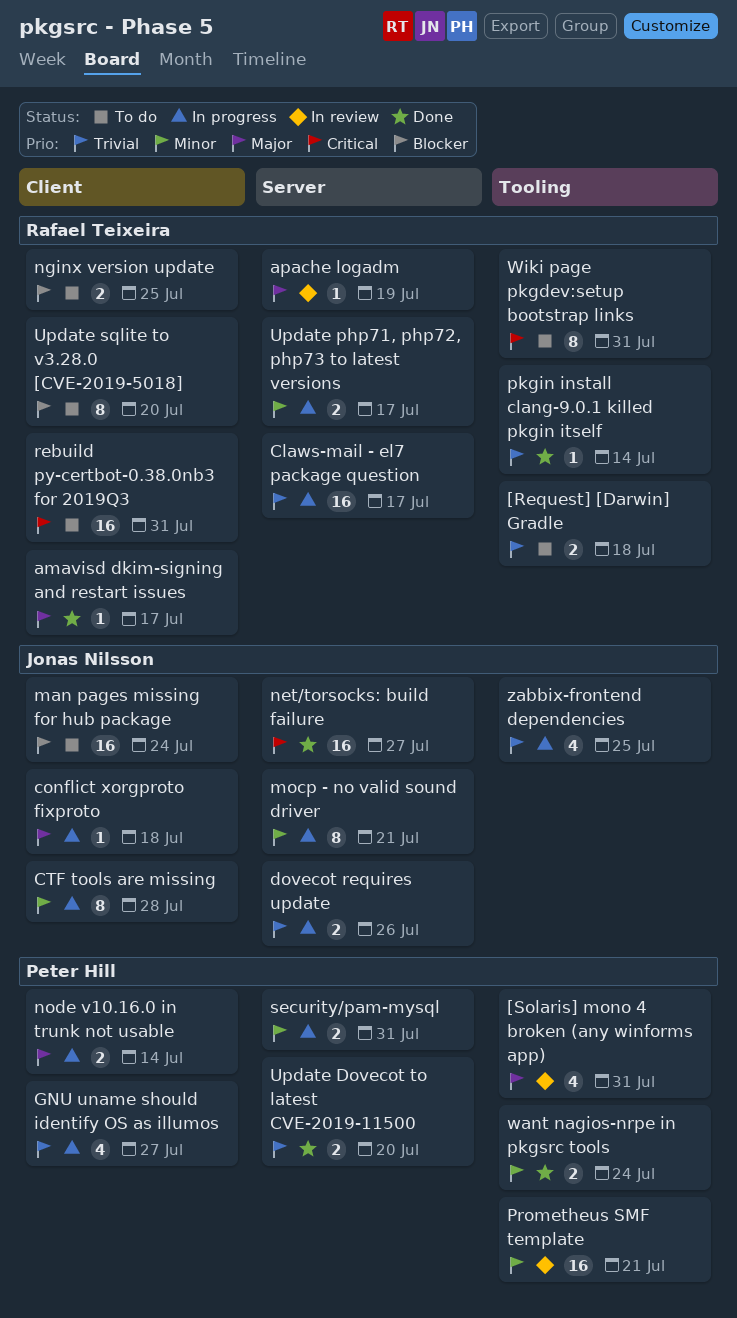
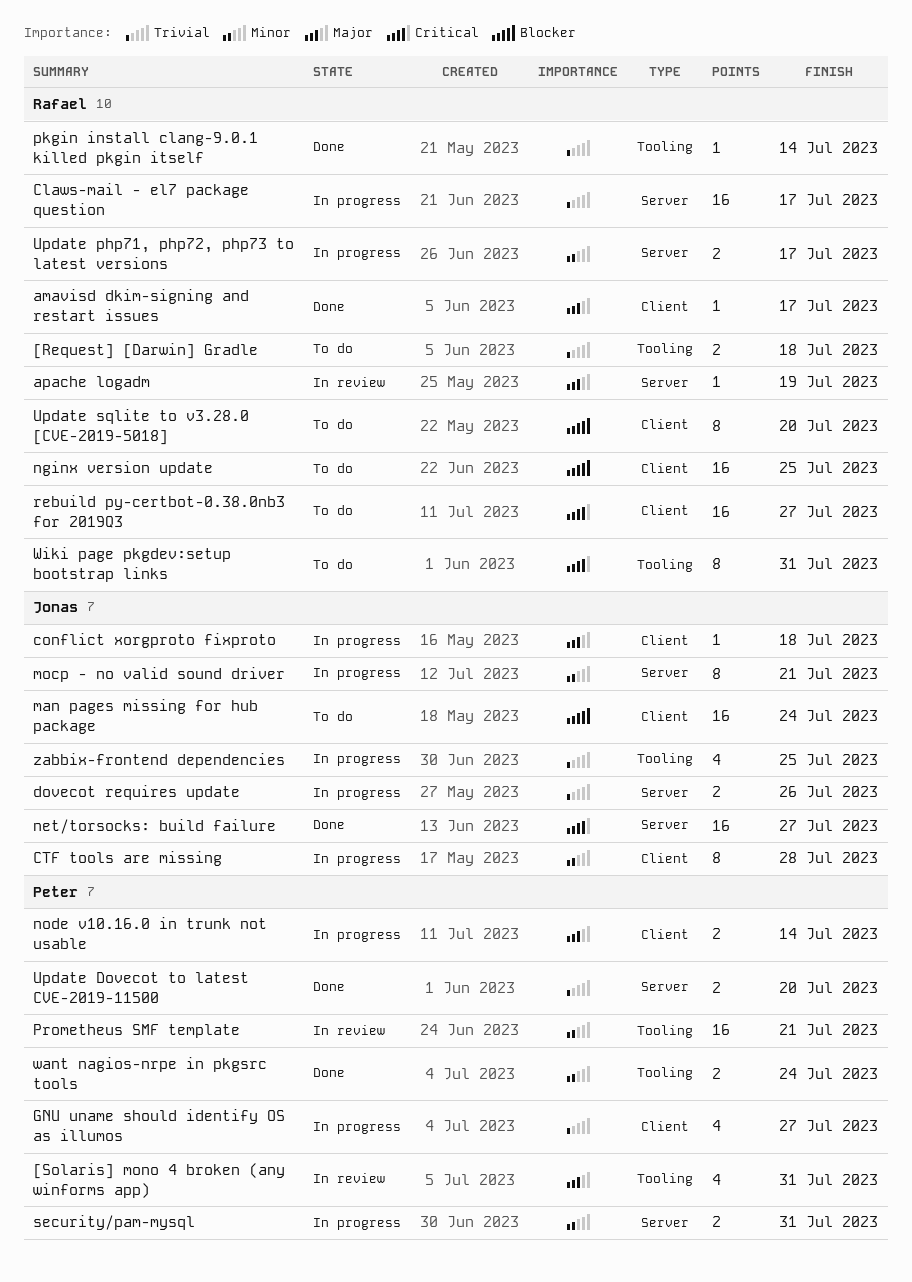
nginx version update, estimate: 2 -> 16
rebuild py-certbot-0.38.0nb3 for 2019Q3, due: Jul 31 -> Jul 27

